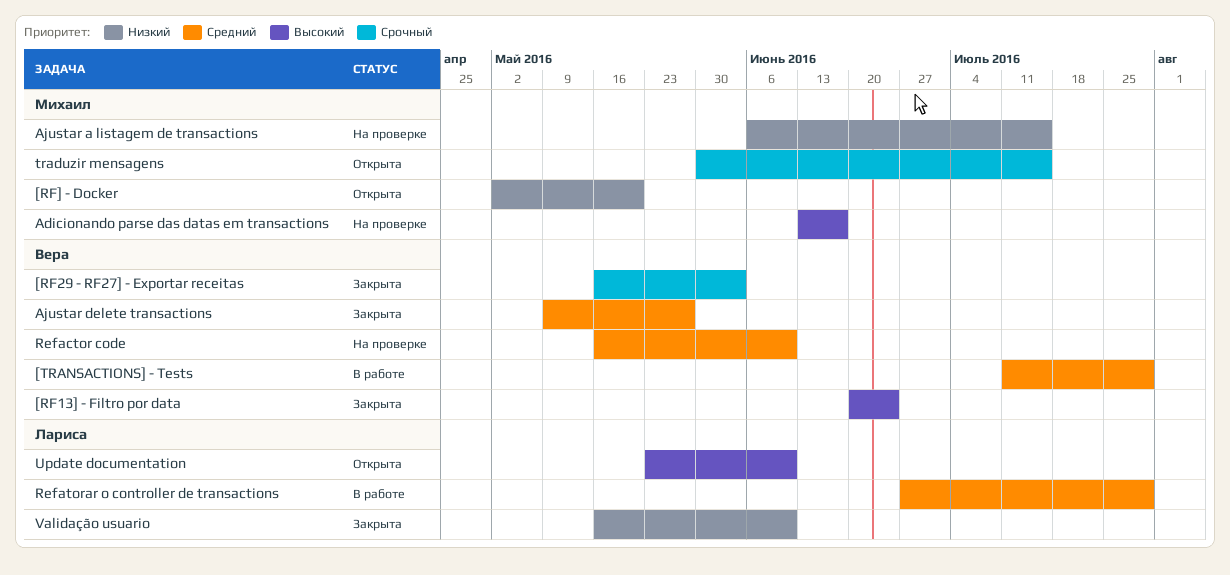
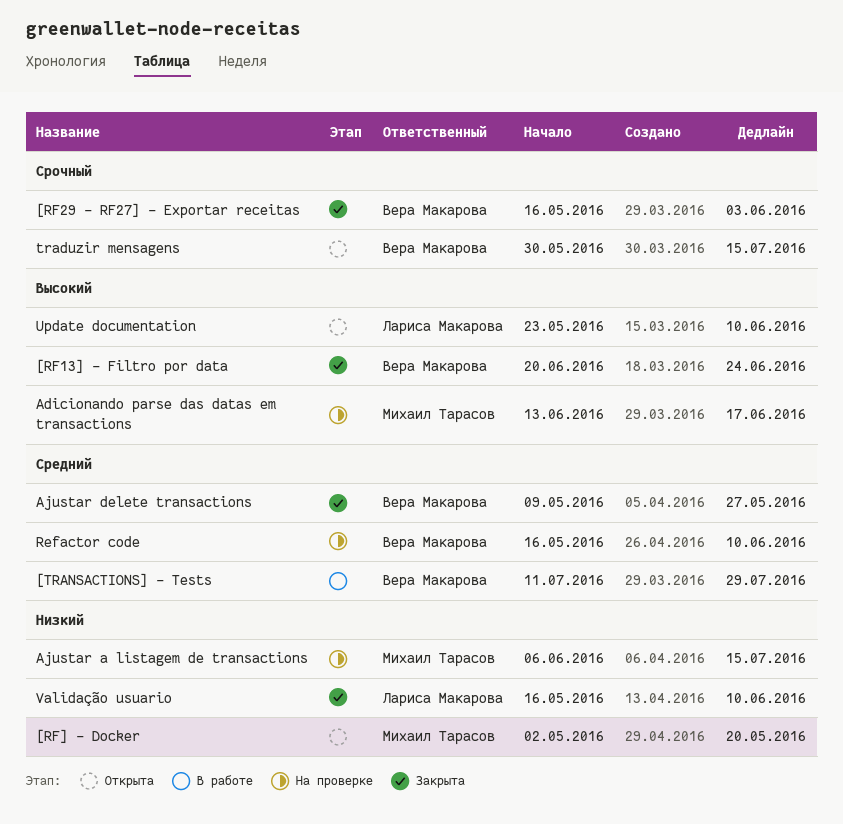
Refatorar o controller de transactions: present -> none
traduzir mensagens, owner: Михаил Тарасов -> Вера Макарова

